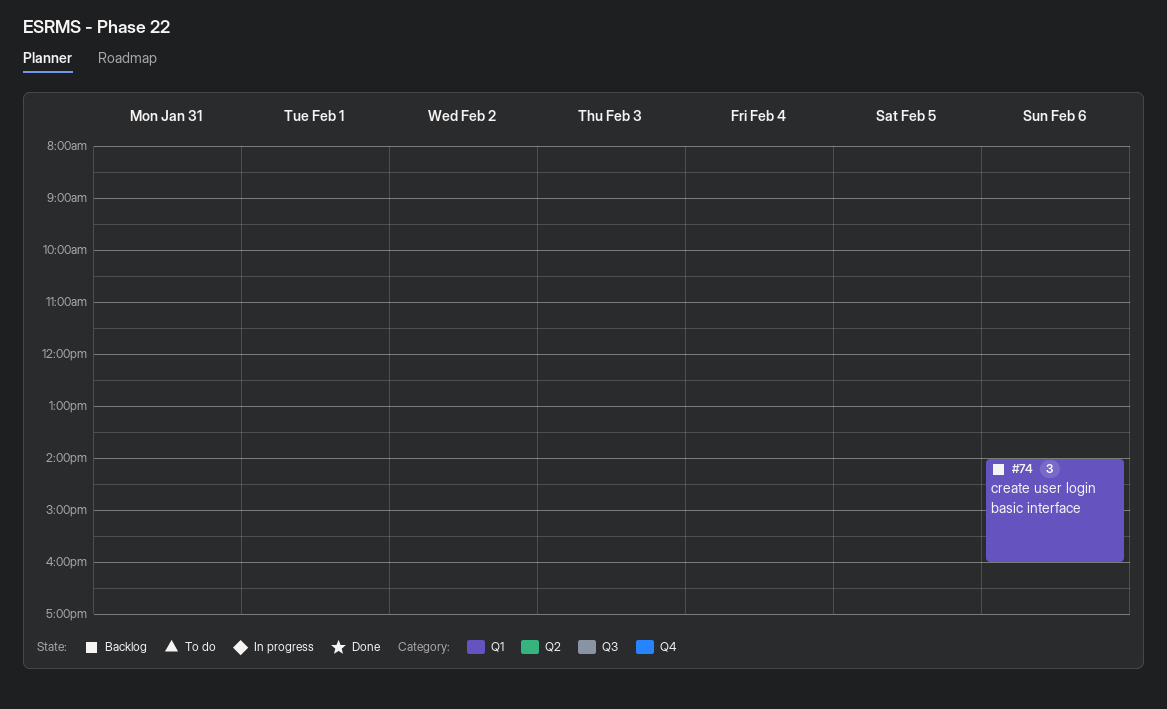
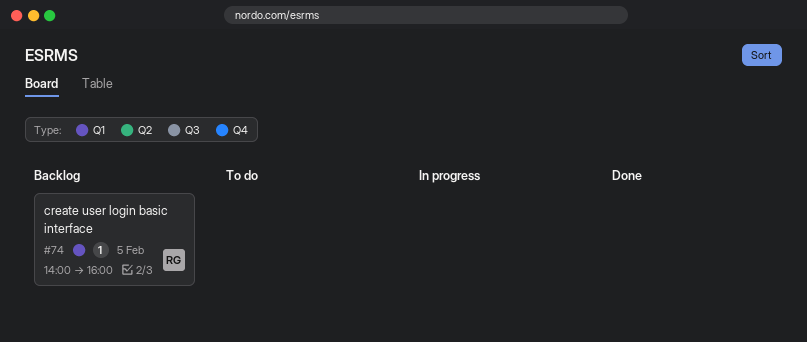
#74, estimate: 3 -> 1
#74, day: Feb 6 -> Feb 5

